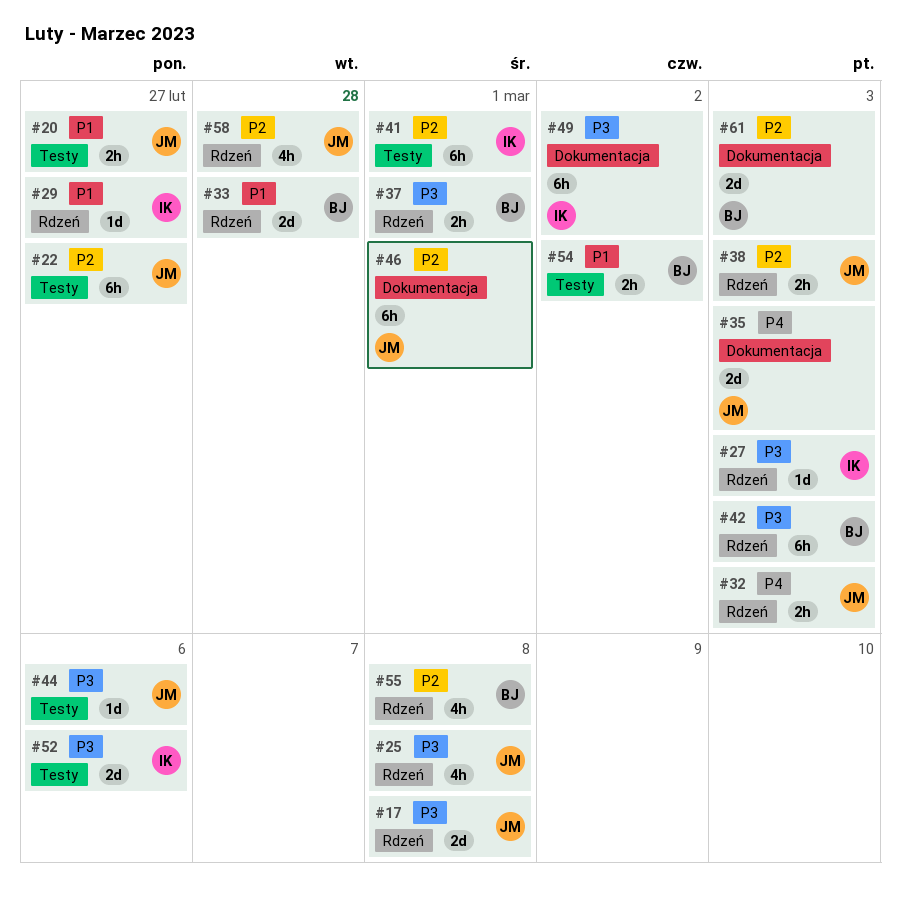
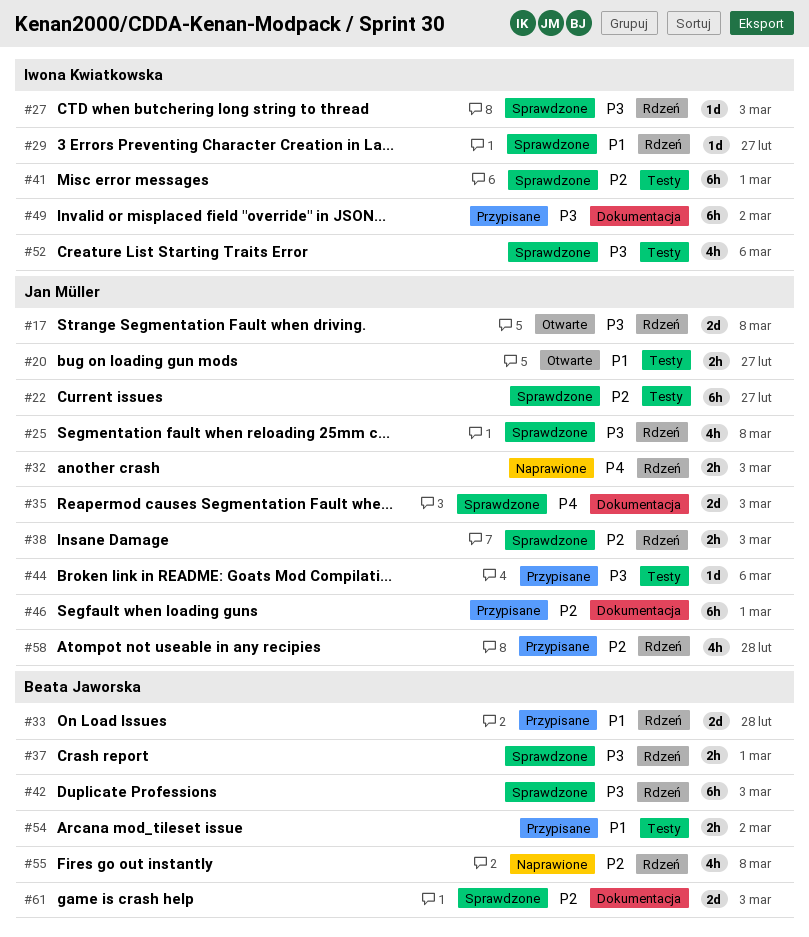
#52, estimate: 2d -> 4h

